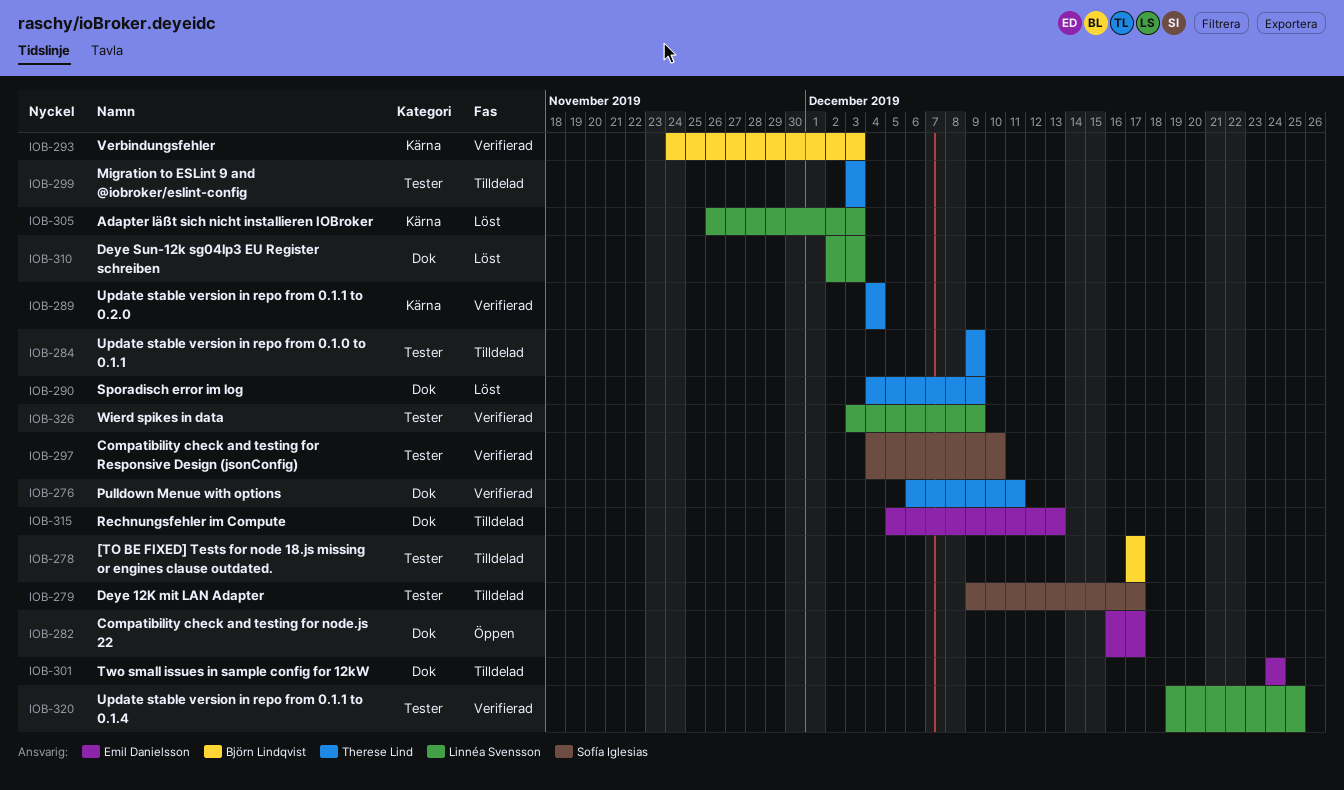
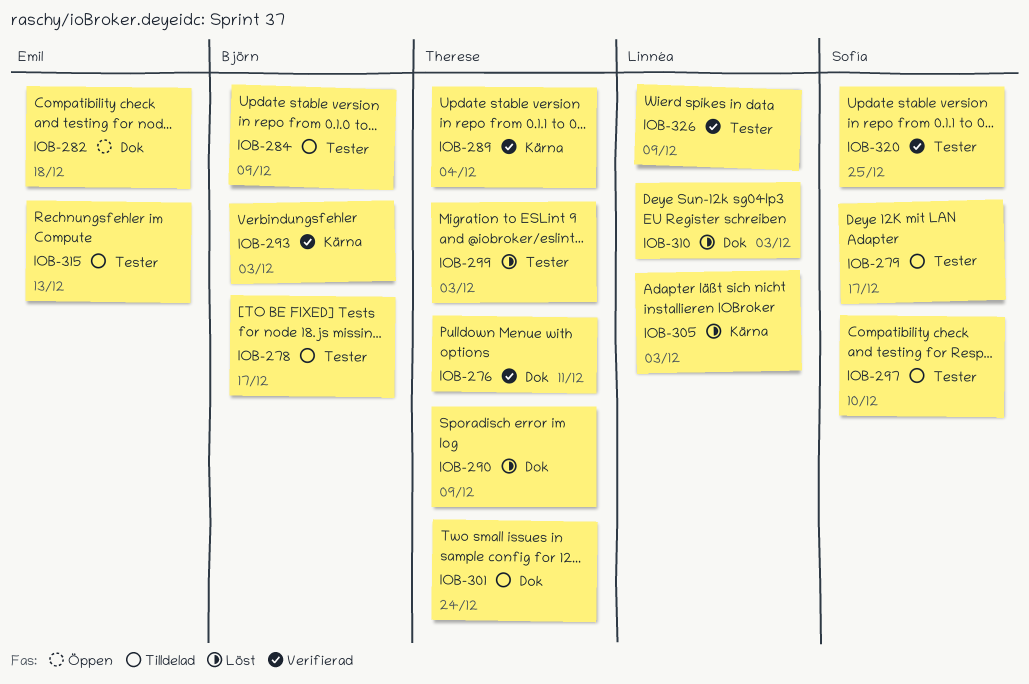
IOB-282, due: Dec 17 -> Dec 18
IOB-284, owner: Therese Lind -> Björn Lindqvist
IOB-297, status: Verifierad -> Tilldelad
IOB-299, status: Tilldelad -> Löst
IOB-301, owner: Emil Danielsson -> Therese Lind
IOB-315, label: Dok -> Tester
IOB-320, owner: Linnéa Svensson -> Sofía Iglesias

